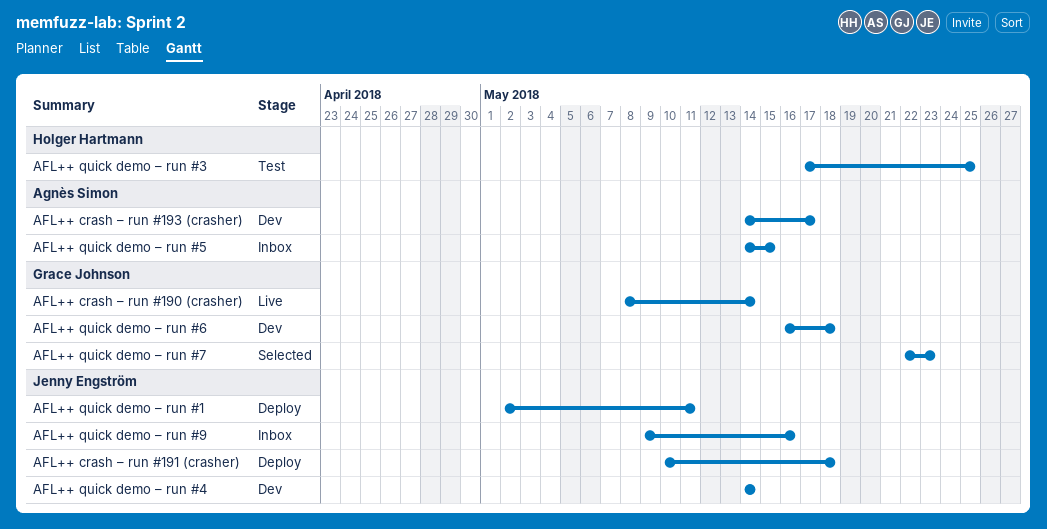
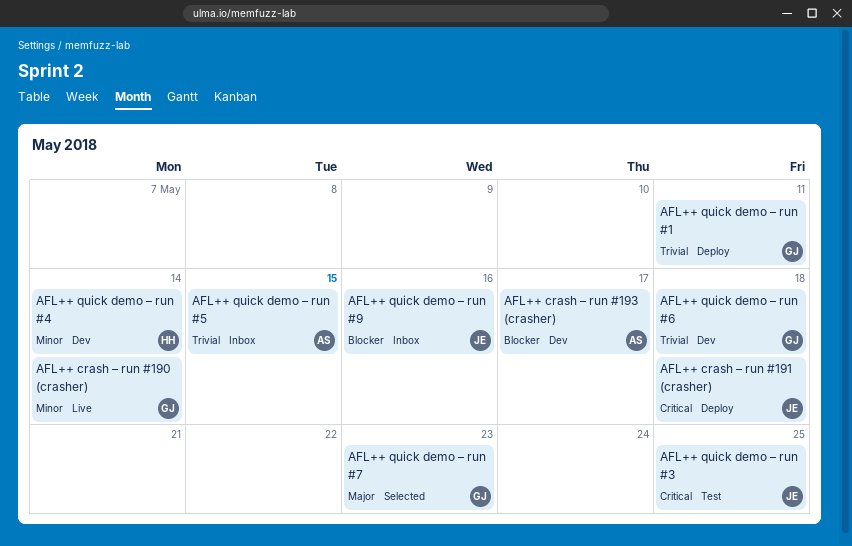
AFL++ quick demo – run #1, owner: Jenny Engström -> Grace Johnson
AFL++ quick demo – run #3, owner: Holger Hartmann -> Jenny Engström
AFL++ quick demo – run #4, owner: Jenny Engström -> Holger Hartmann

